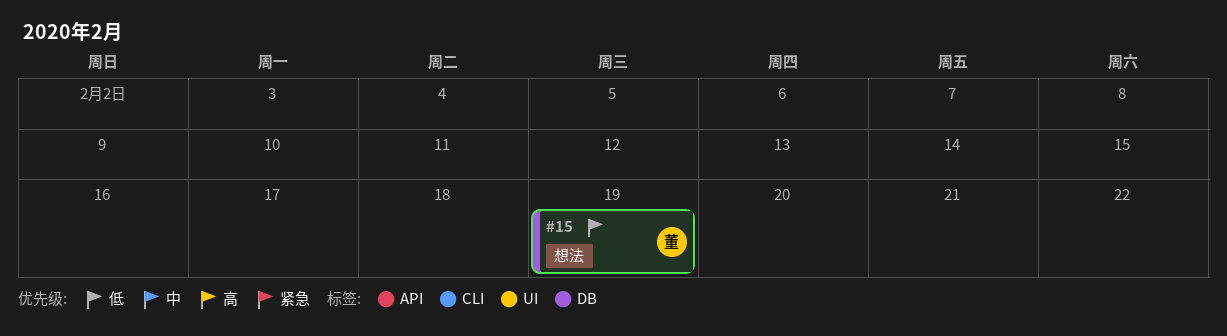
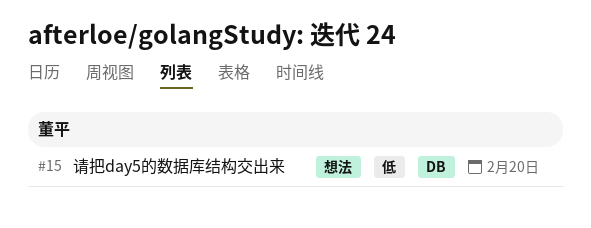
#15, due: Feb 19 -> Feb 20

